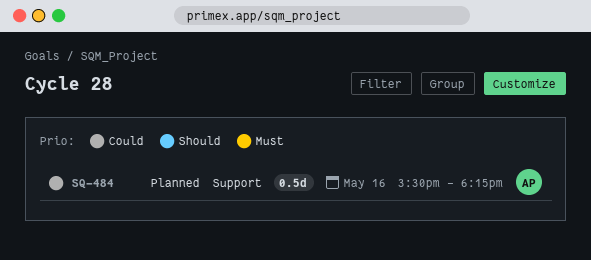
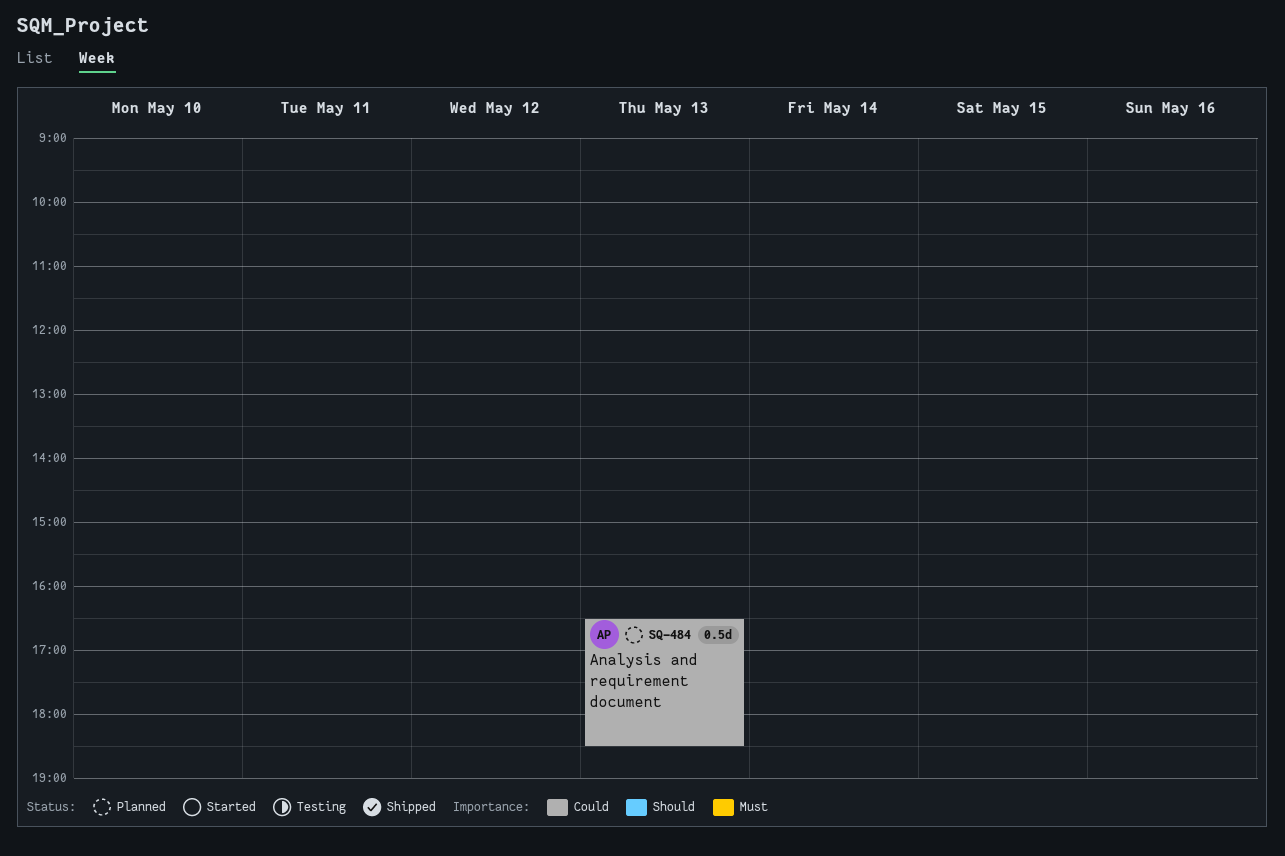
SQ-484, day: May 16 -> May 13
SQ-484, begins: 15:30 -> 16:30
SQ-484, ends: 18:15 -> 18:30

